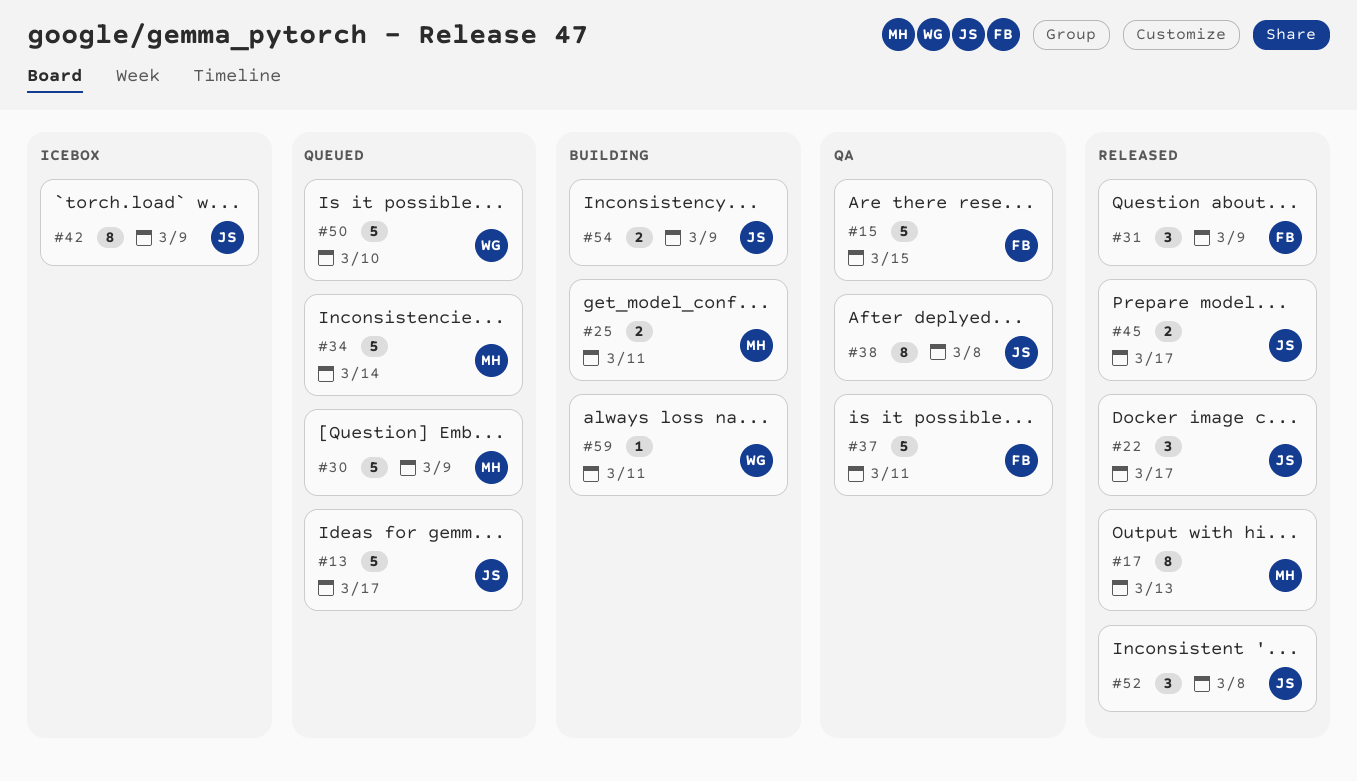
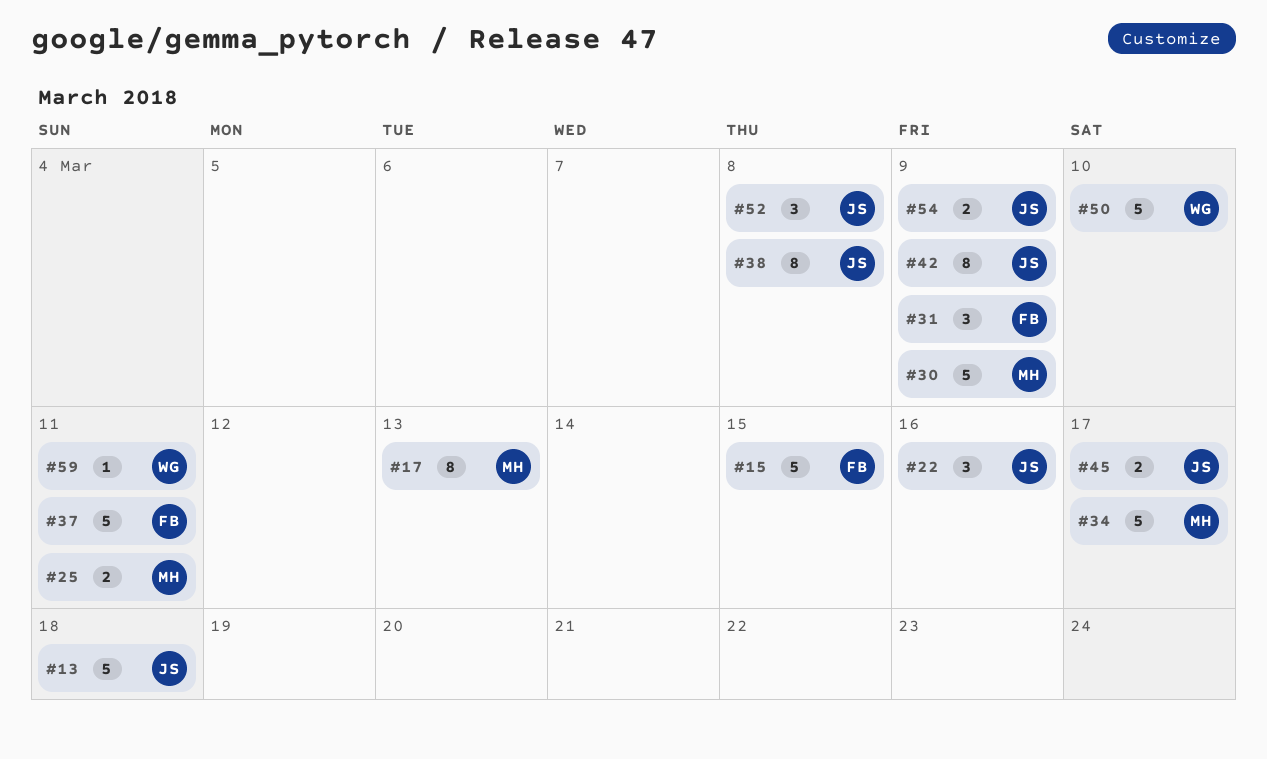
#13, due: Mar 17 -> Mar 18
#22, due: Mar 17 -> Mar 16
#34, due: Mar 14 -> Mar 17

